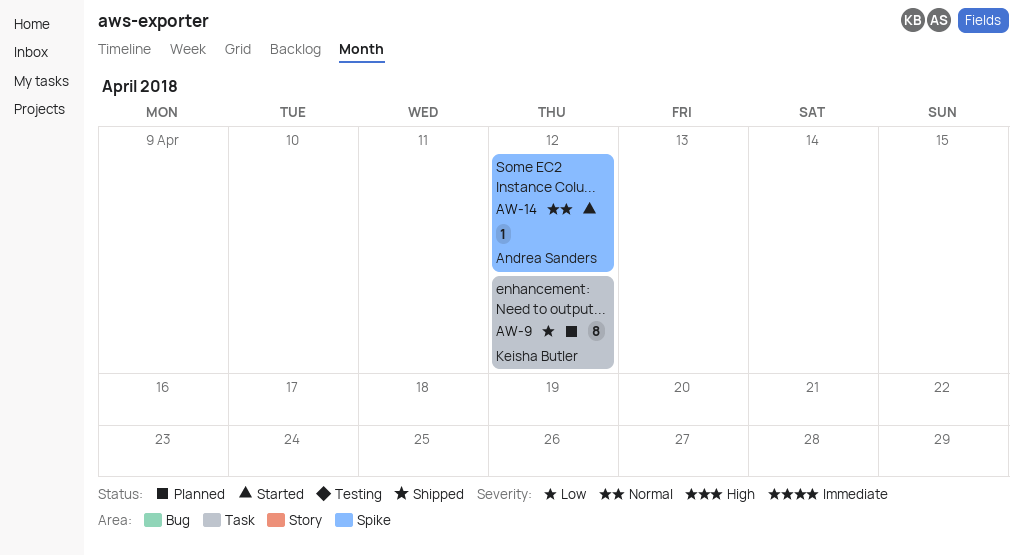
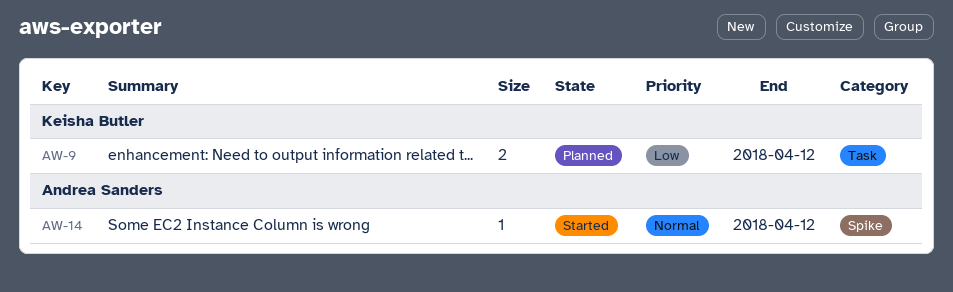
AW-9, estimate: 8 -> 2

